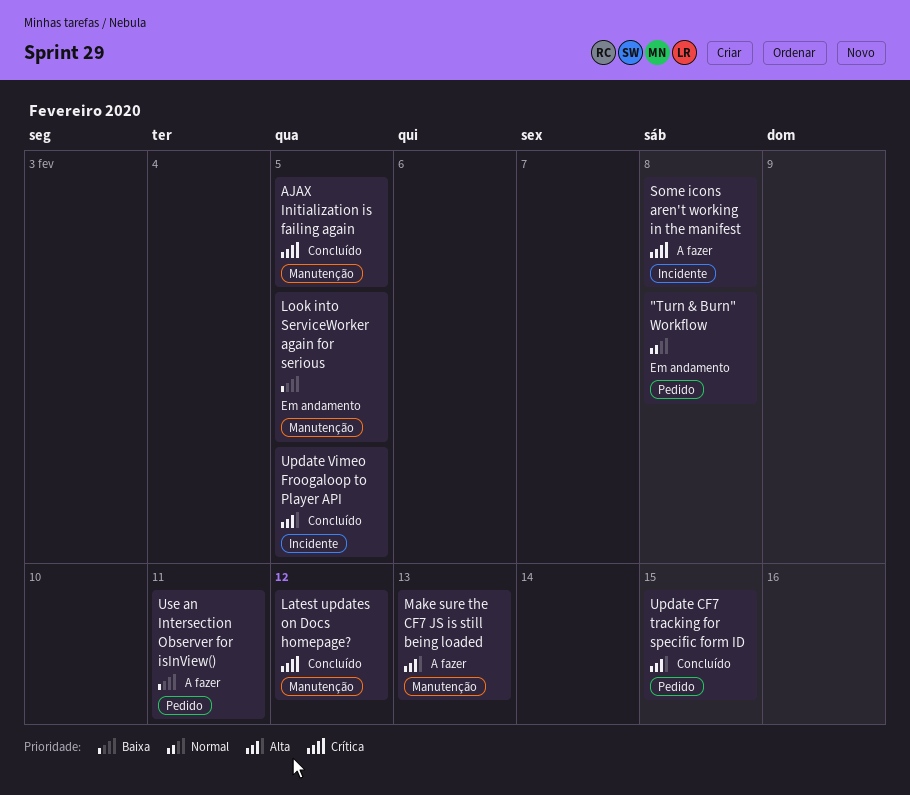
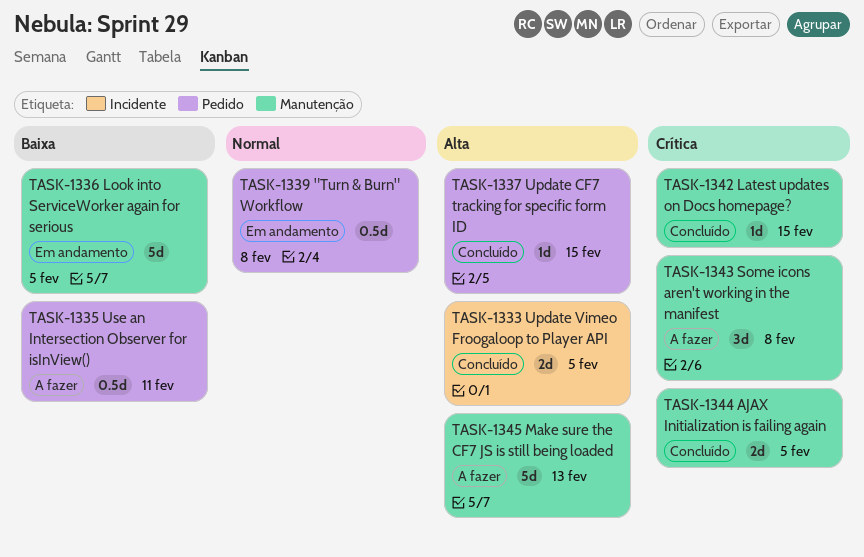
Latest updates on Docs homepage?, due: Feb 12 -> Feb 15
Some icons aren't working in the manifest, label: Incidente -> Manutenção

